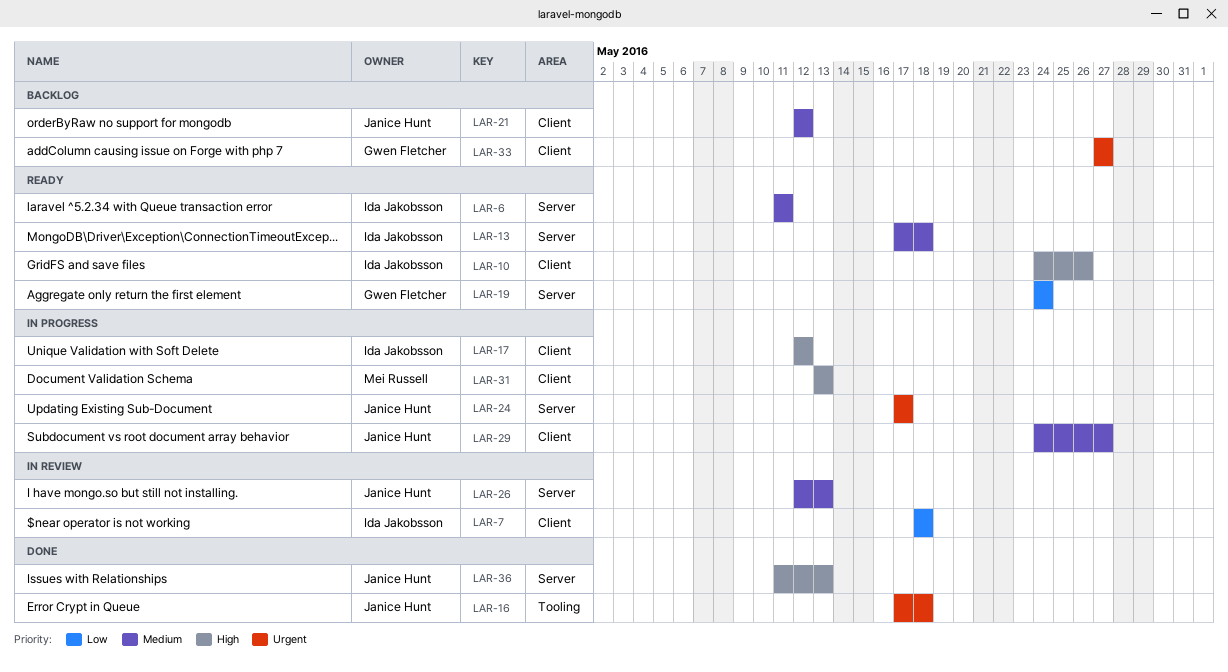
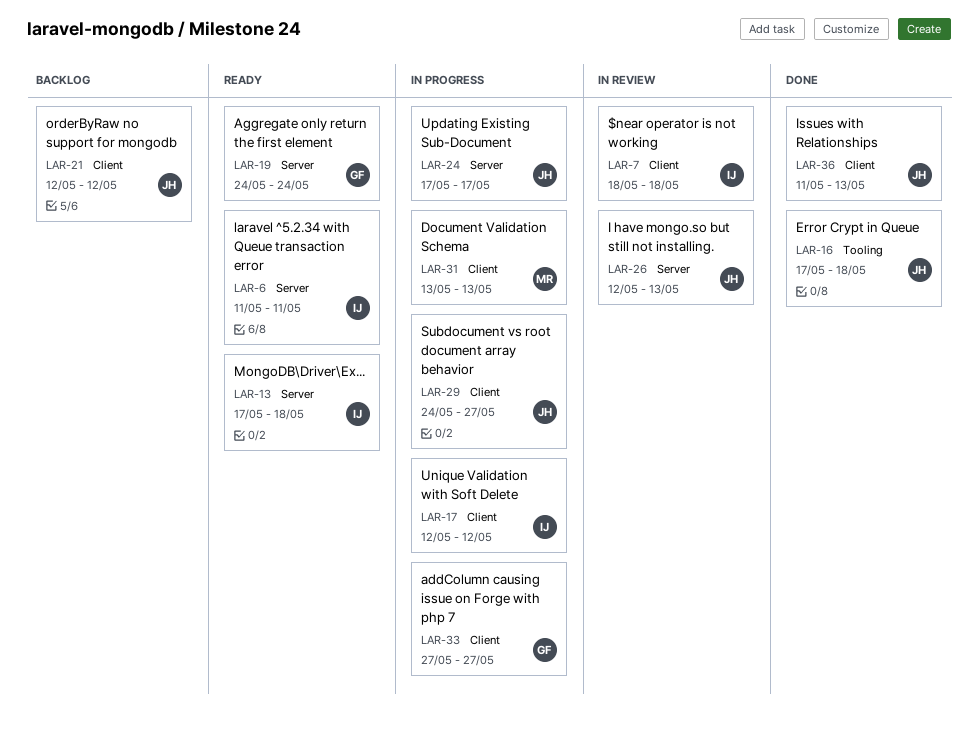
LAR-10: present -> none
LAR-33, status: Backlog -> In progress
LAR-36, label: Server -> Client

